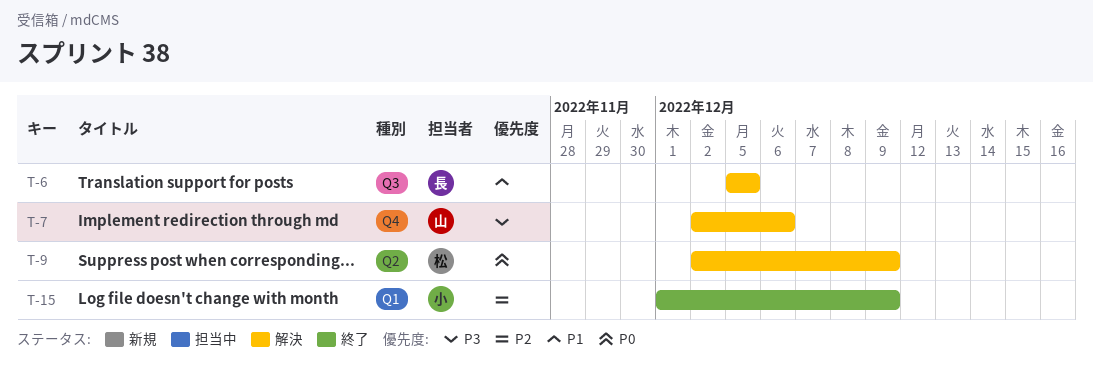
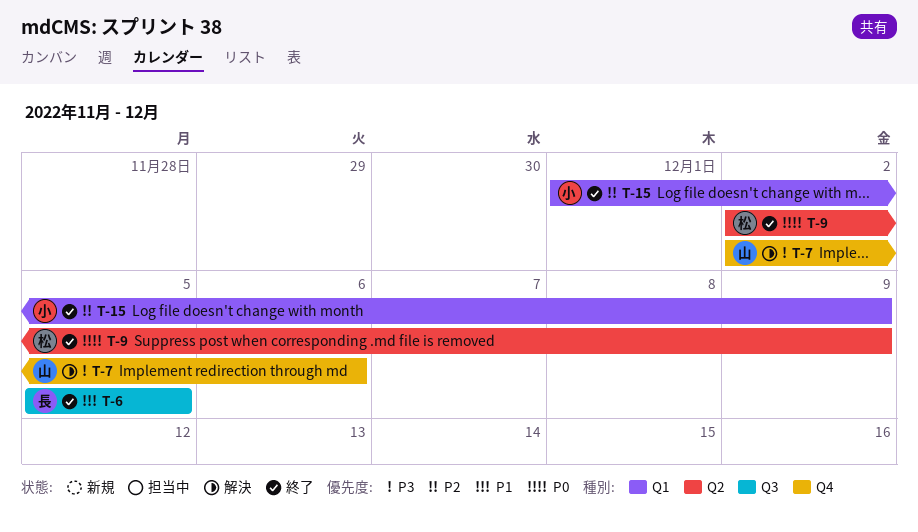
T-6, status: 解決 -> 終了
T-9, status: 解決 -> 終了

